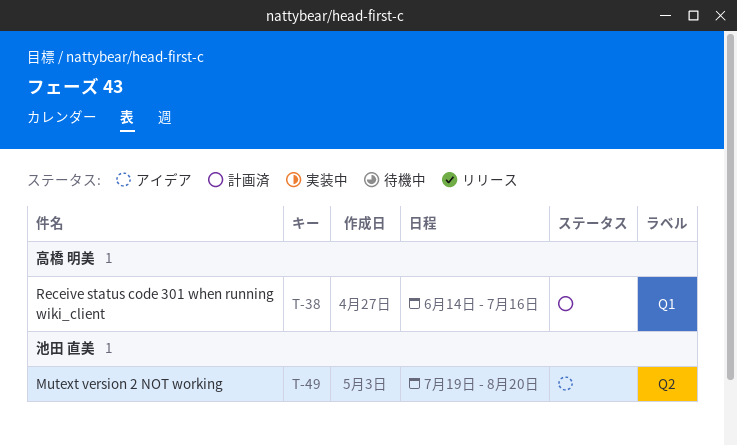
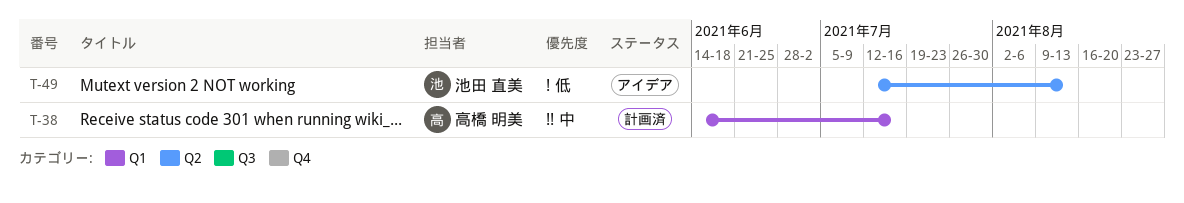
T-49, start: Jul 19 -> Jul 12
T-49, due: Aug 20 -> Aug 13

